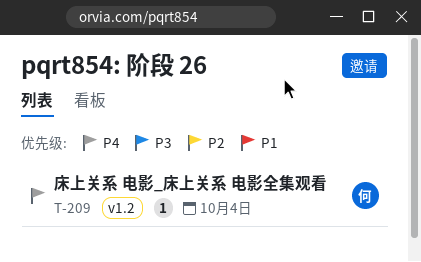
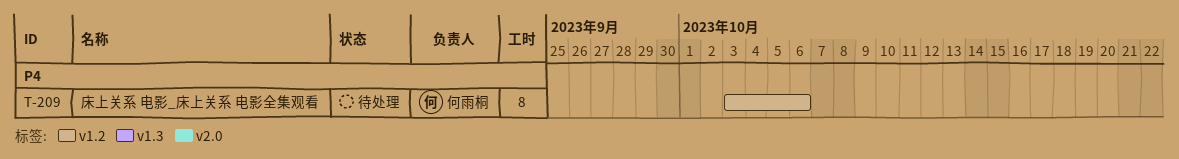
T-209, estimate: 1 -> 8
T-209, due: Oct 4 -> Oct 6

